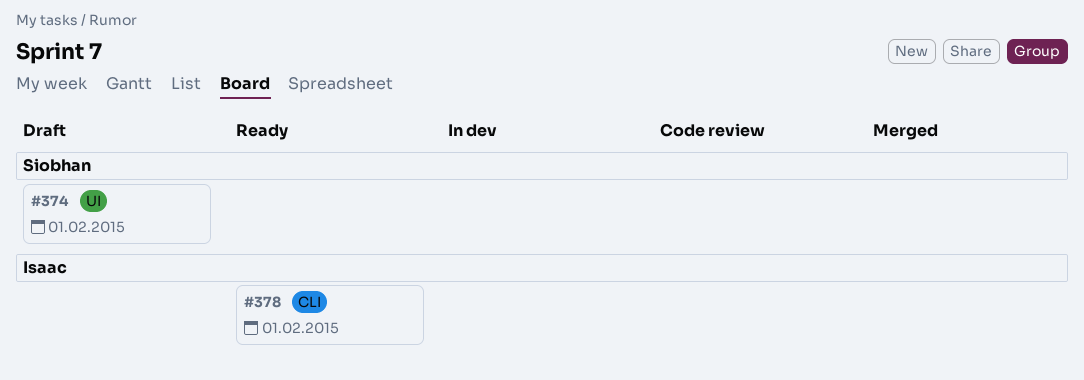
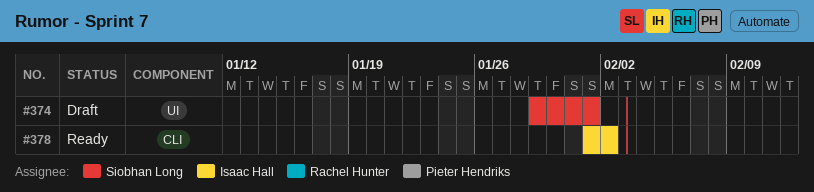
#378, due: Feb 1 -> Feb 2

